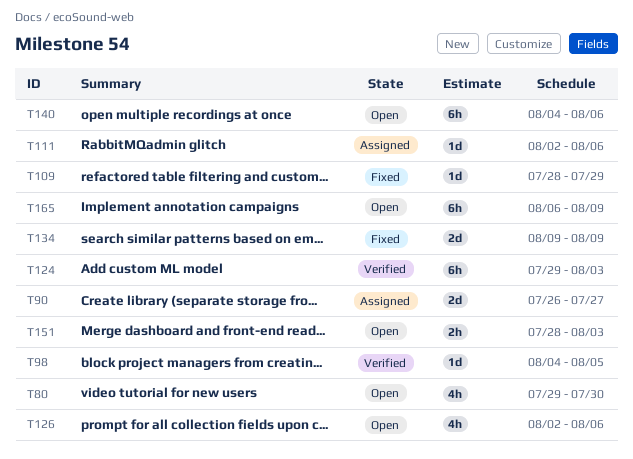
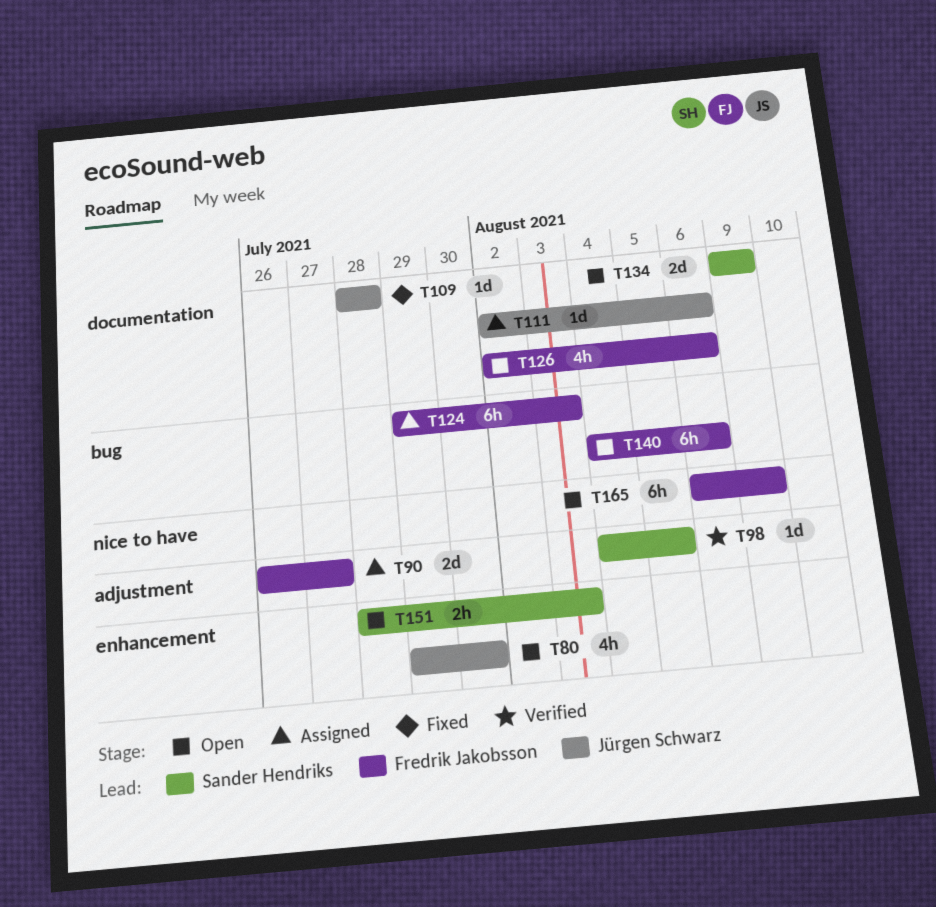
T109, due: Jul 29 -> Jul 28
T124, status: Verified -> Assigned
T134, status: Fixed -> Open

